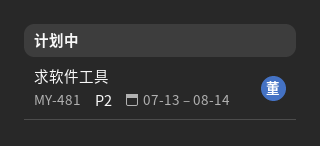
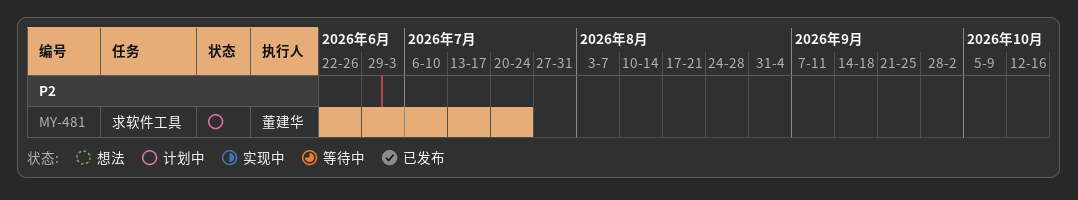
MY-481, start: Jul 13 -> Jun 22
MY-481, due: Aug 14 -> Jul 24

